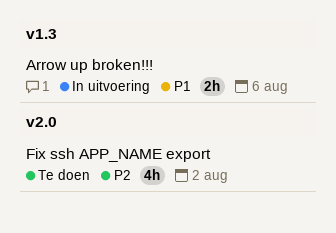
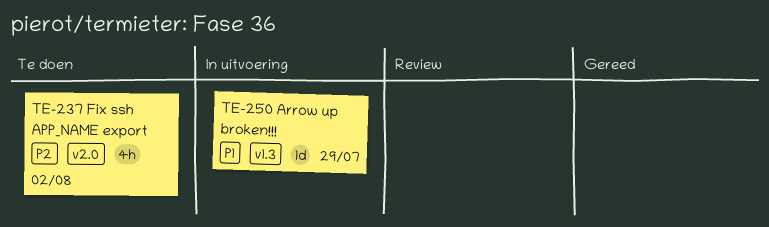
Arrow up broken!!!, estimate: 2h -> 1d
Arrow up broken!!!, due: Aug 6 -> Jul 29

